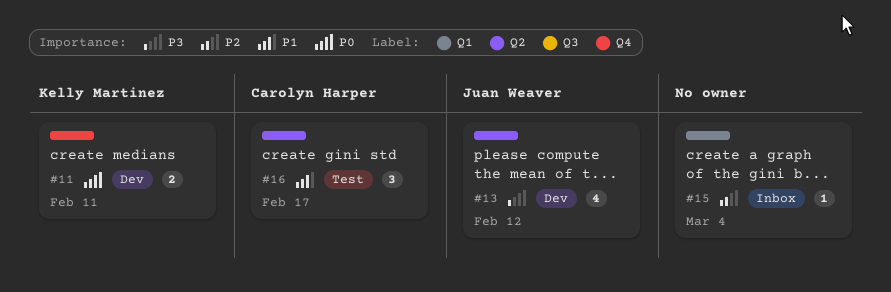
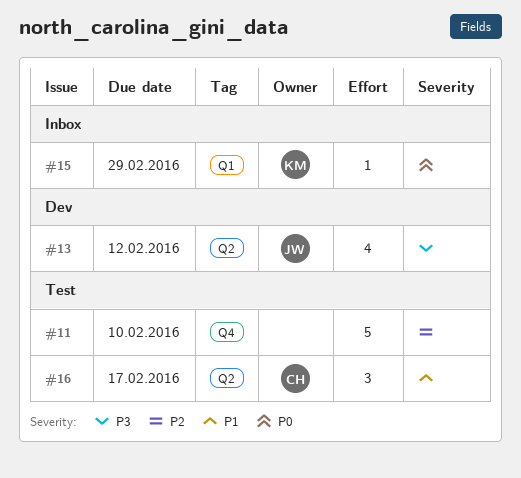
#11, status: Dev -> Test
#11, owner: Kelly Martinez -> none
#11, priority: P0 -> P2
#11, estimate: 2 -> 5
#11, due: Feb 11 -> Feb 10
#15, owner: none -> Kelly Martinez
#15, priority: P2 -> P0
#15, due: Mar 4 -> Feb 29

